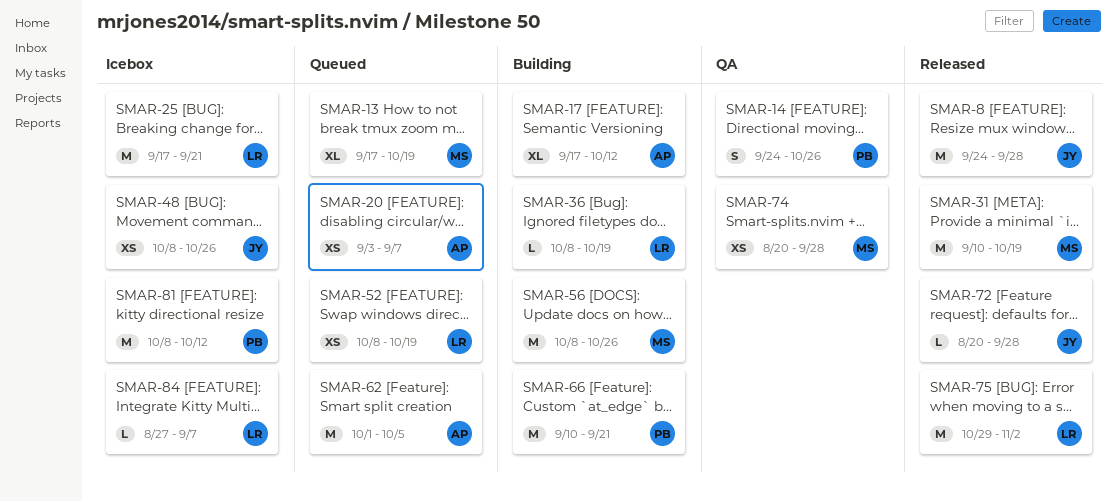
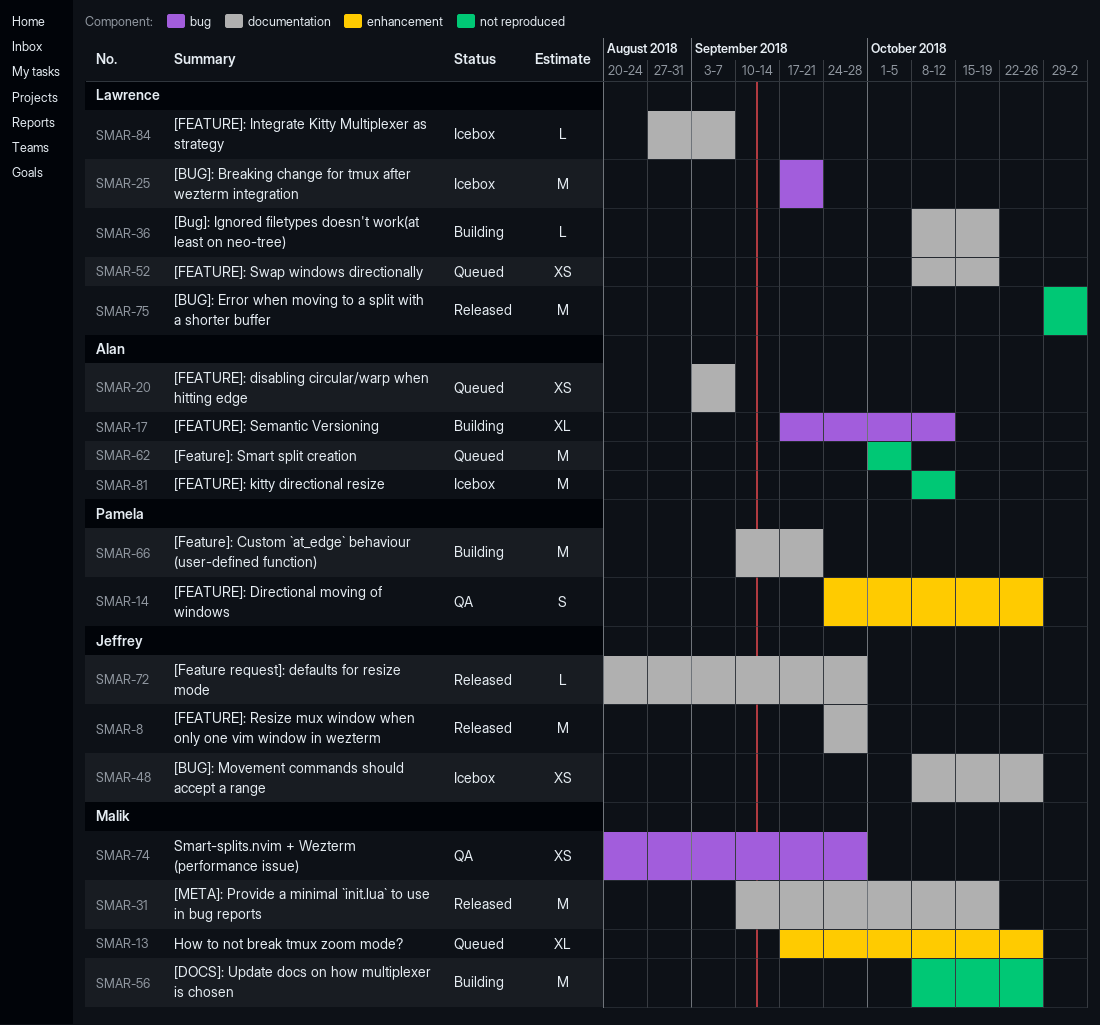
SMAR-13, due: Oct 19 -> Oct 26
SMAR-81, owner: Pamela -> Alan

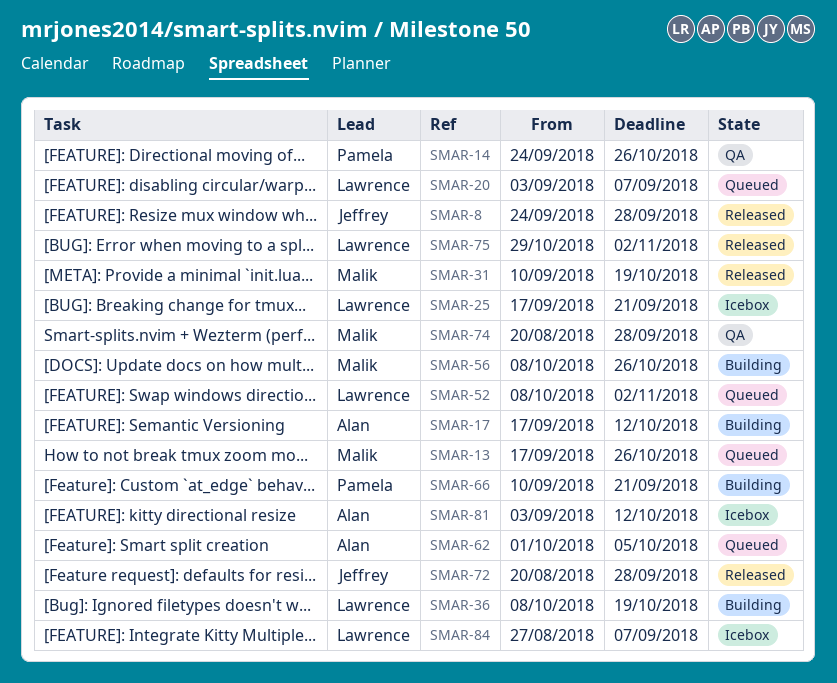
SMAR-20, owner: Alan -> Lawrence
SMAR-48: present -> none
SMAR-52, due: Oct 19 -> Nov 2
SMAR-81, start: Oct 8 -> Sep 3

